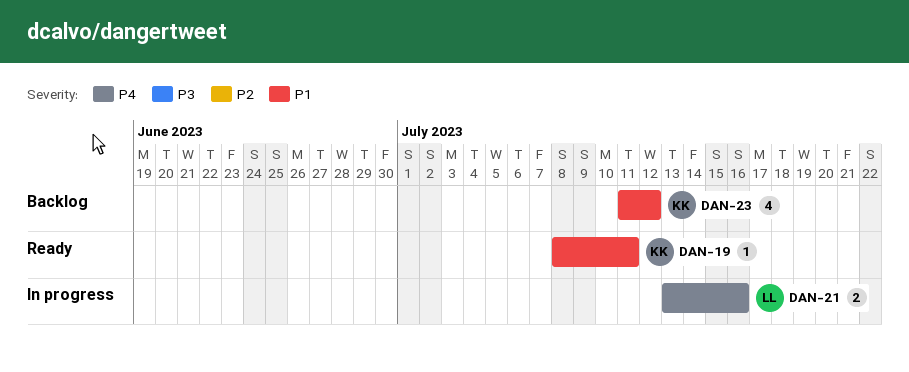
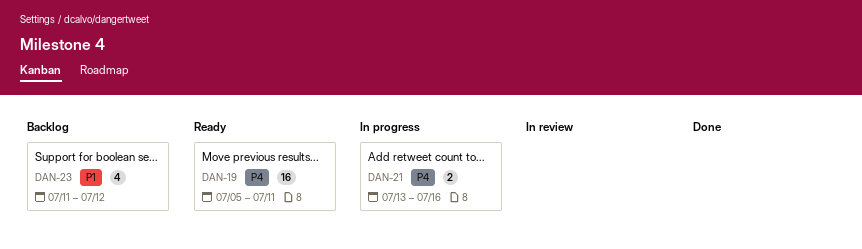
DAN-19, priority: P1 -> P4
DAN-19, estimate: 1 -> 16
DAN-19, start: Jul 8 -> Jul 5

